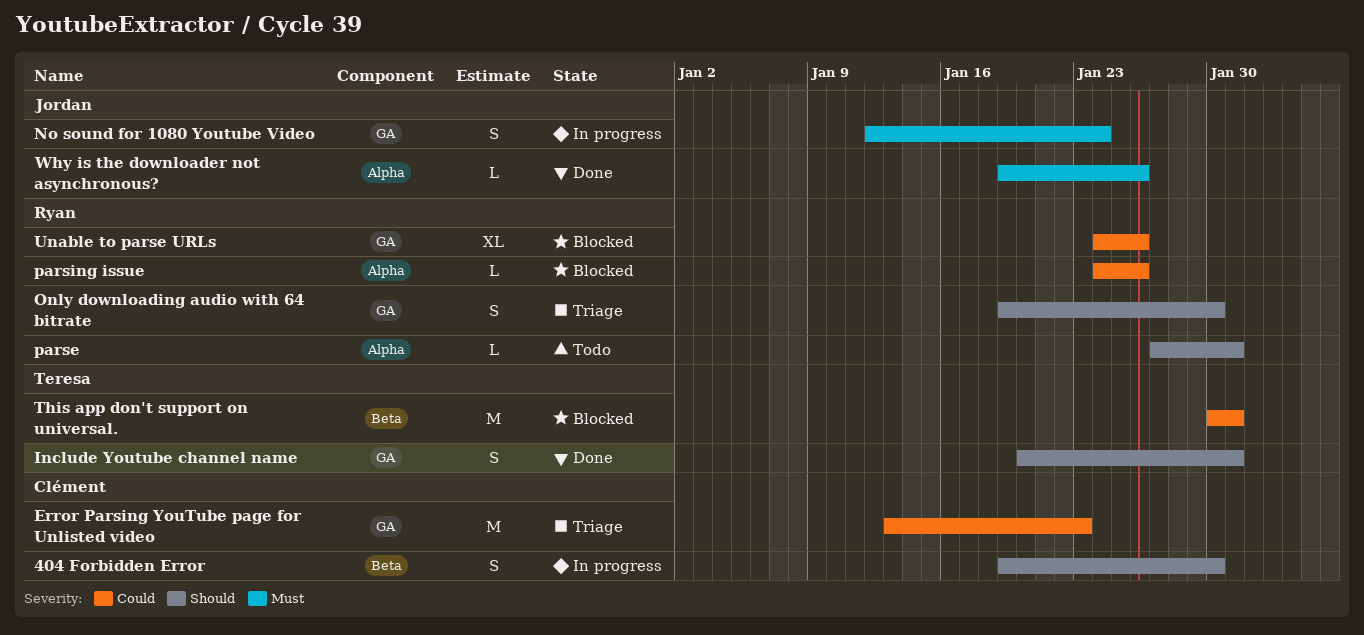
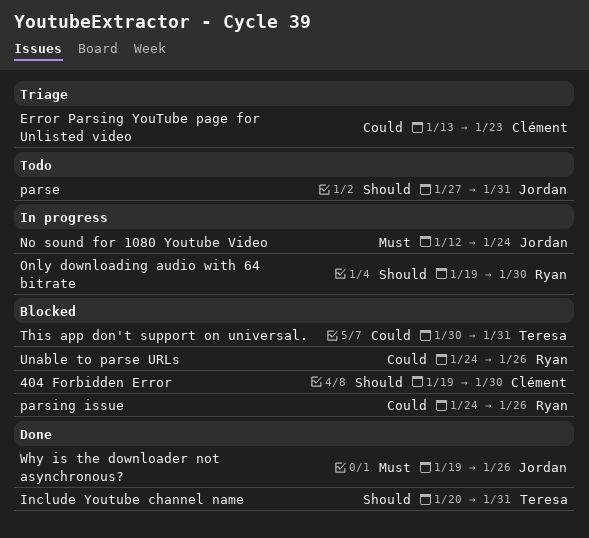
404 Forbidden Error, status: In progress -> Blocked
Only downloading audio with 64 bitrate, status: Triage -> In progress
parse, owner: Ryan -> Jordan

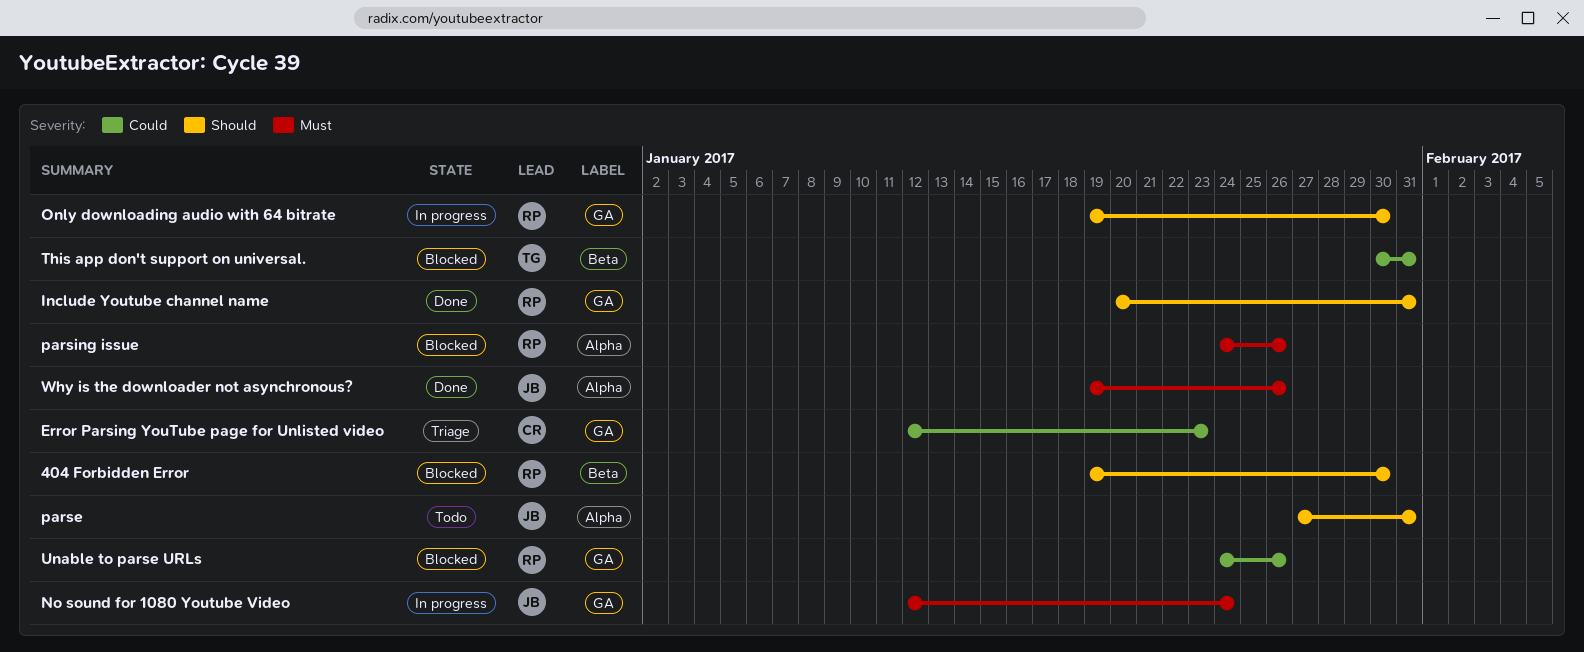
404 Forbidden Error, owner: Clément -> Ryan
Error Parsing YouTube page for Unlisted video, start: Jan 13 -> Jan 12
Include Youtube channel name, owner: Teresa -> Ryan
parsing issue, priority: Could -> Must

